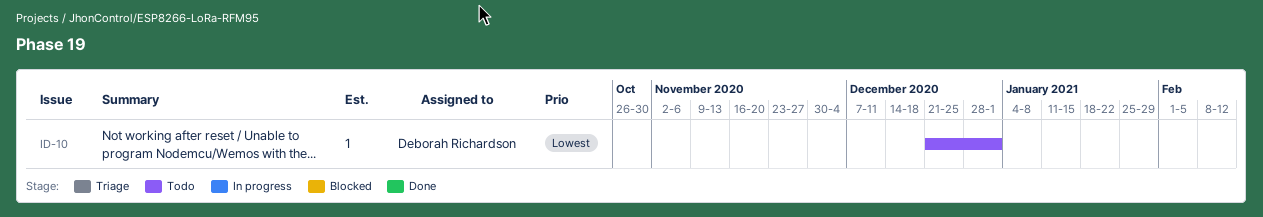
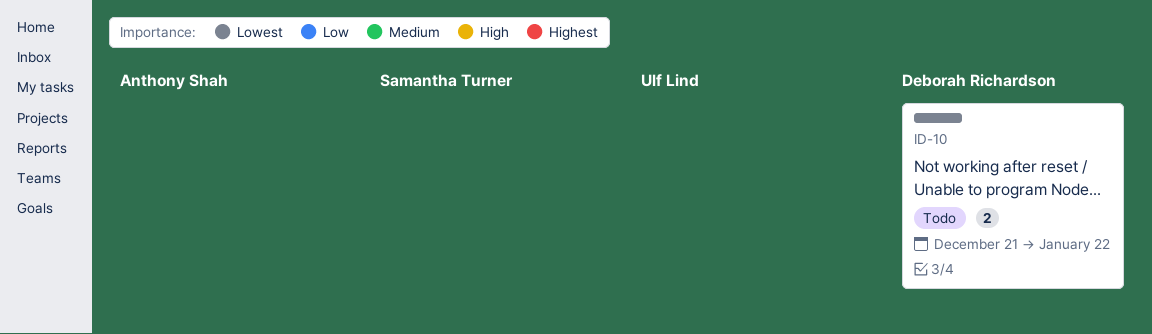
ID-10, estimate: 1 -> 2
ID-10, due: Jan 1 -> Jan 22

